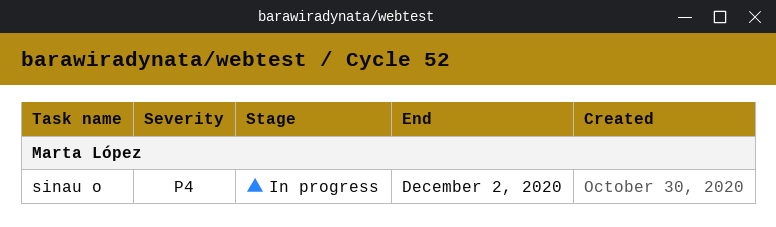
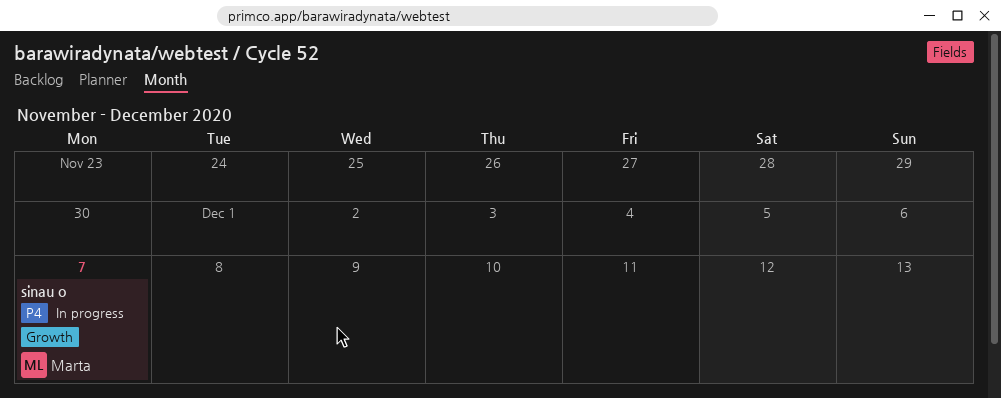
sinau o, due: Dec 2 -> Dec 7

